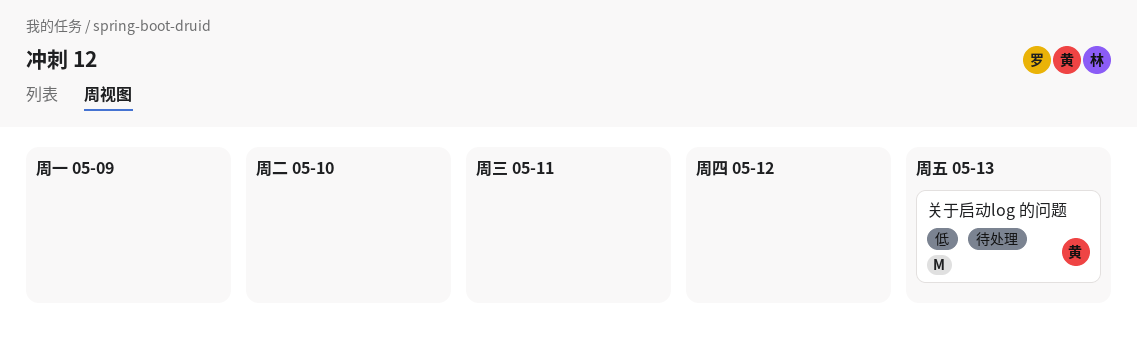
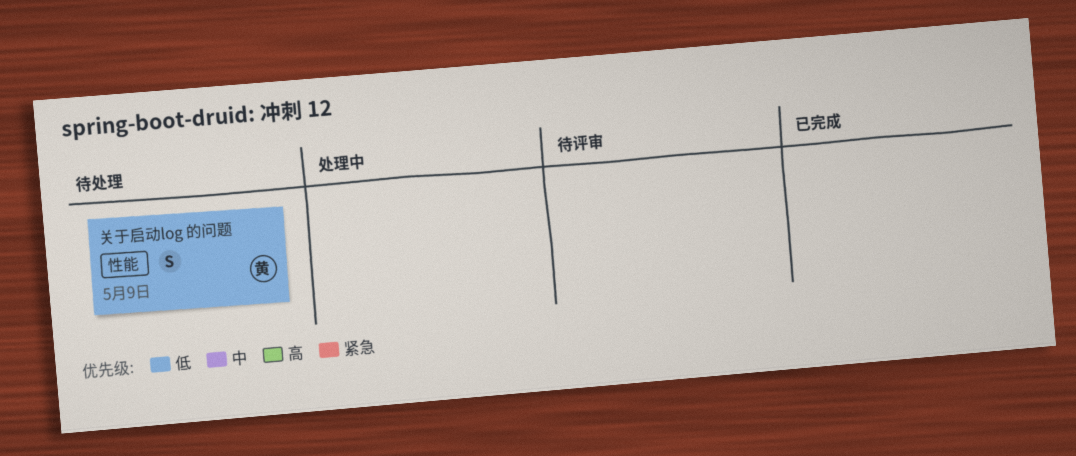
关于启动log 的问题, estimate: M -> S
关于启动log 的问题, due: May 13 -> May 9

